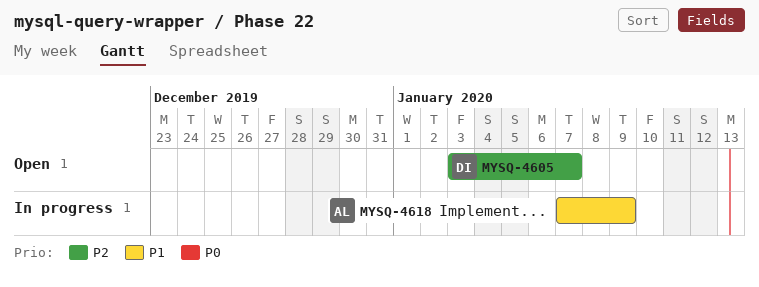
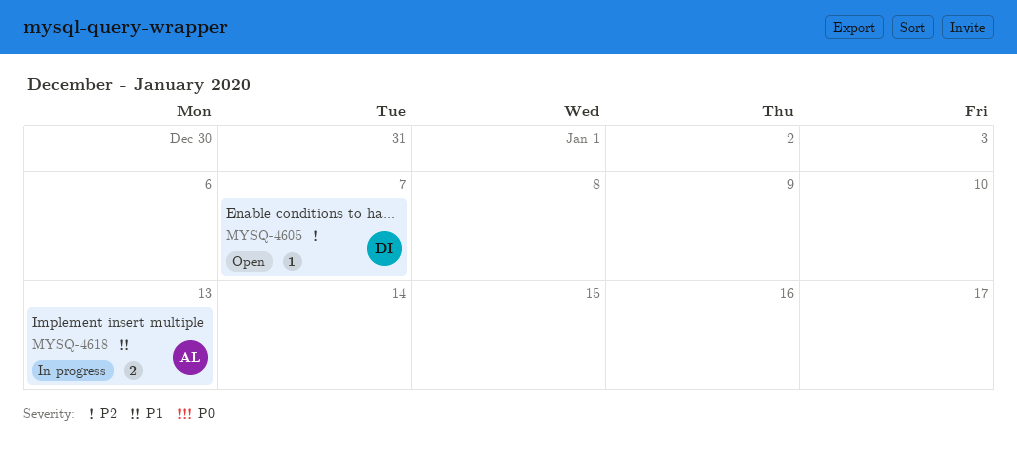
MYSQ-4618, due: Jan 9 -> Jan 13

